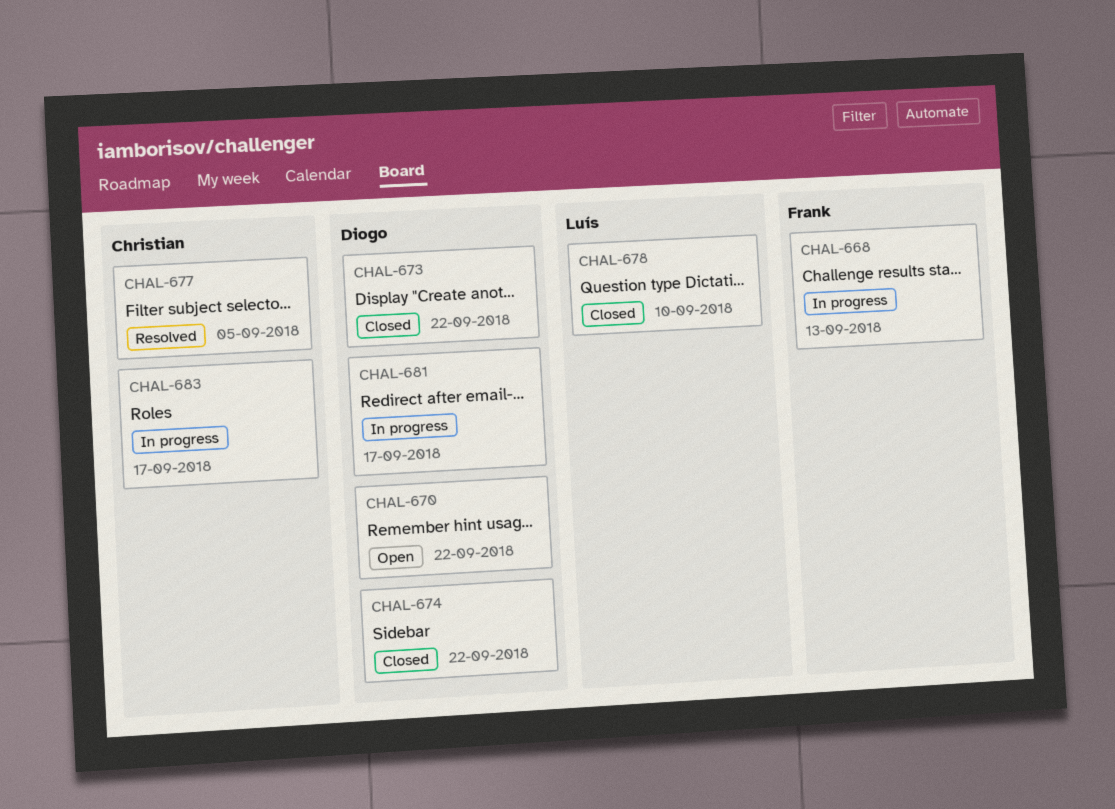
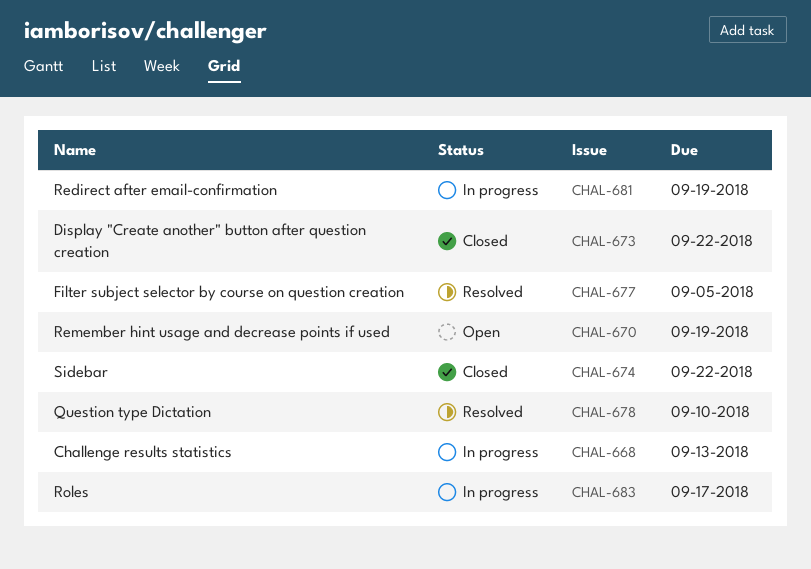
CHAL-670, due: Sep 22 -> Sep 19
CHAL-678, status: Closed -> Resolved
CHAL-681, due: Sep 17 -> Sep 19

